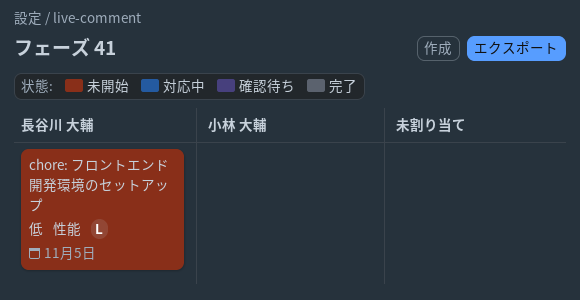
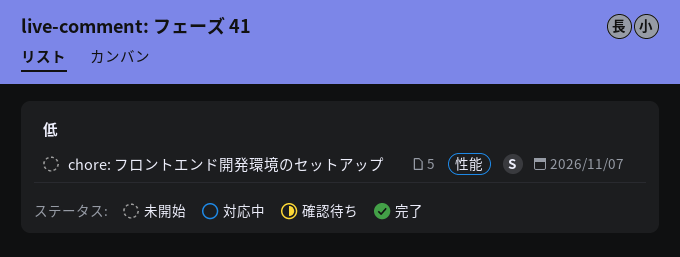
chore: フロントエンド開発環境のセットアップ, estimate: L -> S
chore: フロントエンド開発環境のセットアップ, due: Nov 5 -> Nov 7

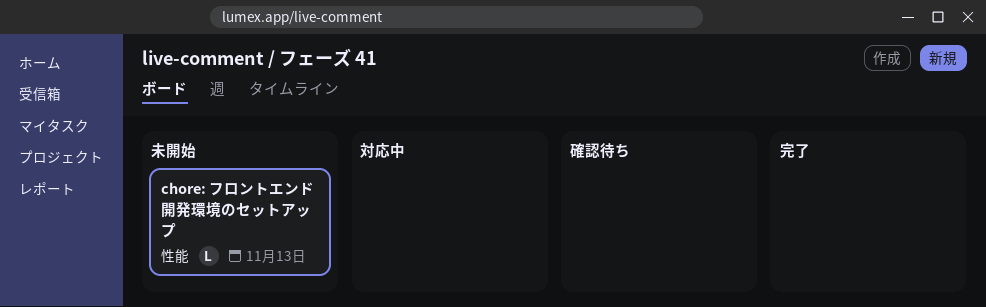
chore: フロントエンド開発環境のセットアップ, estimate: S -> L
chore: フロントエンド開発環境のセットアップ, due: Nov 7 -> Nov 13

